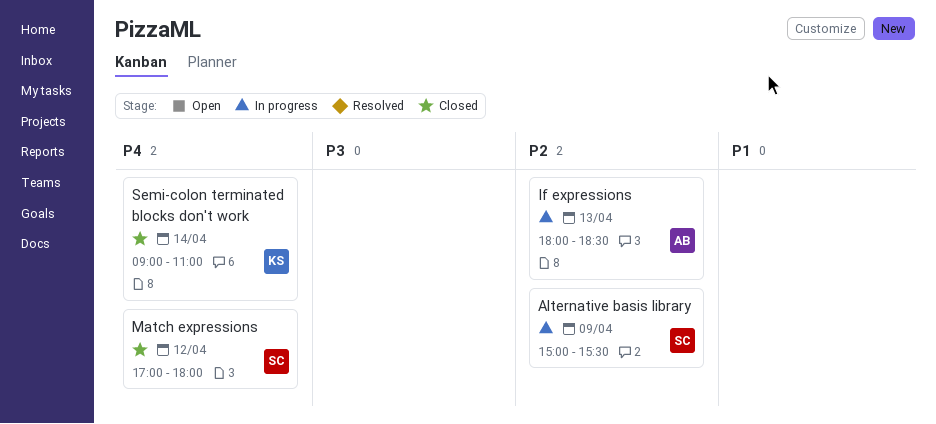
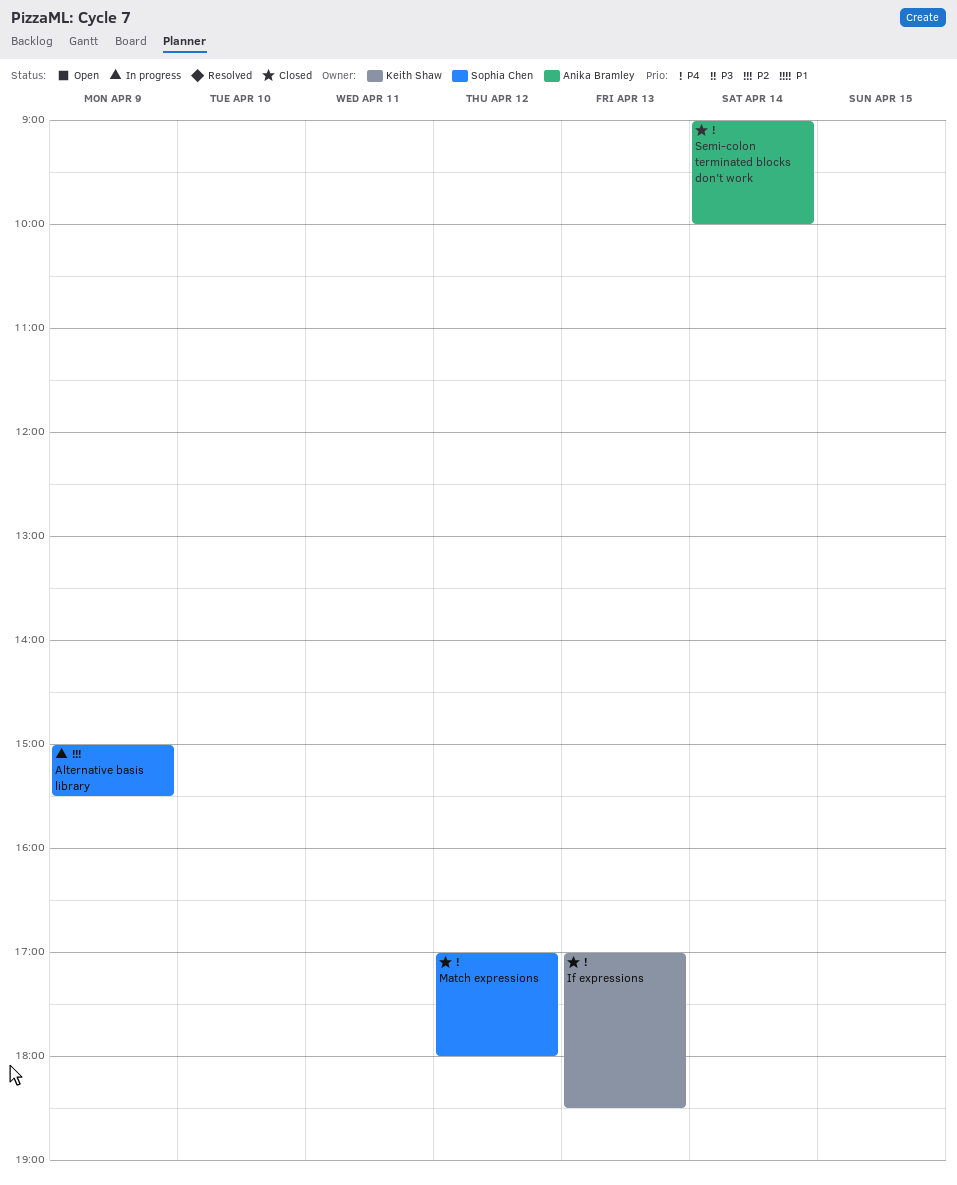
If expressions, status: In progress -> Closed
If expressions, owner: Anika Bramley -> Keith Shaw
If expressions, priority: P2 -> P4
If expressions, begins: 18:00 -> 17:00
Semi-colon terminated blocks don't work, owner: Keith Shaw -> Anika Bramley
Semi-colon terminated blocks don't work, ends: 11:00 -> 10:00

